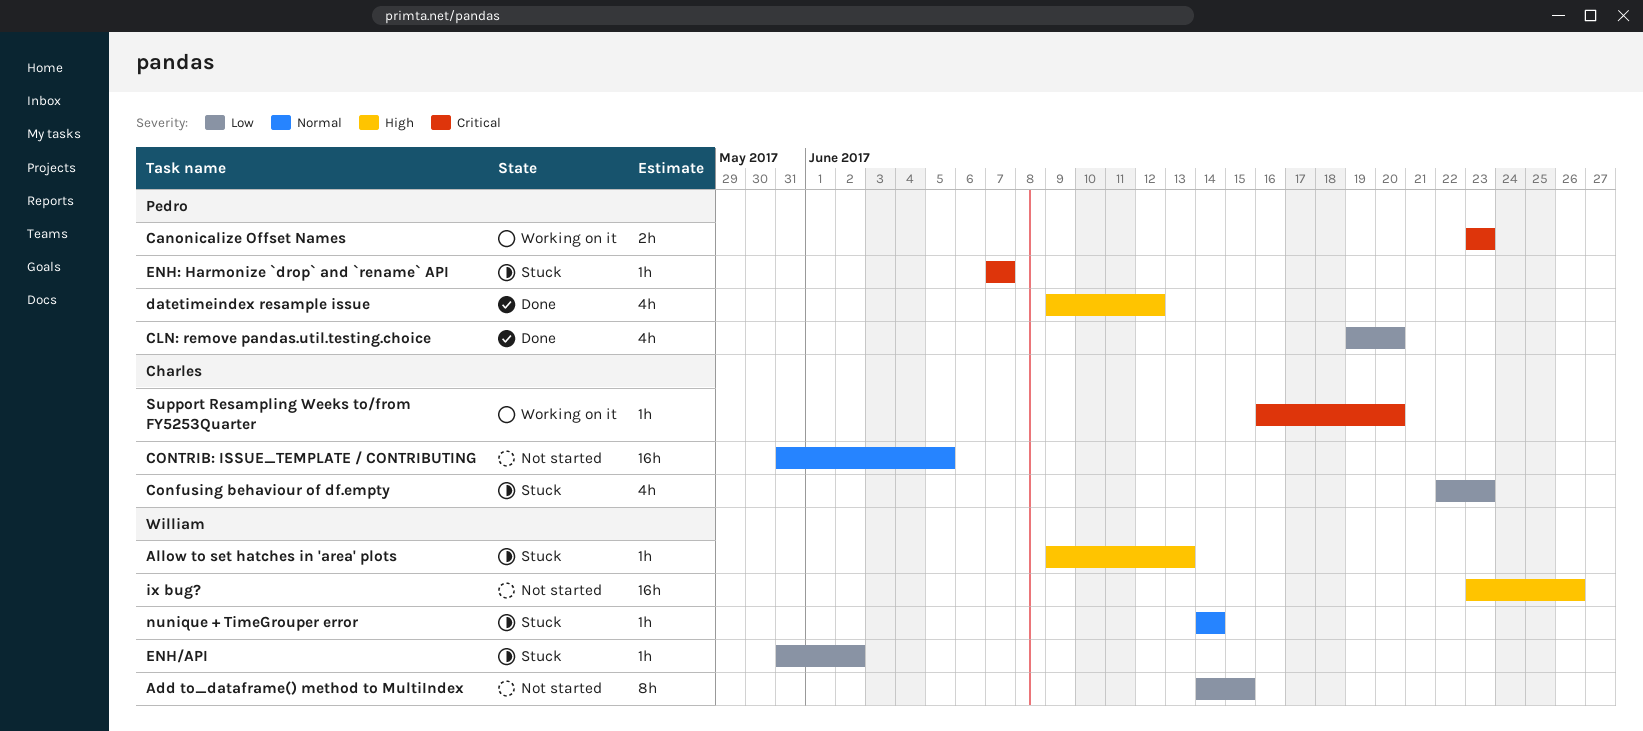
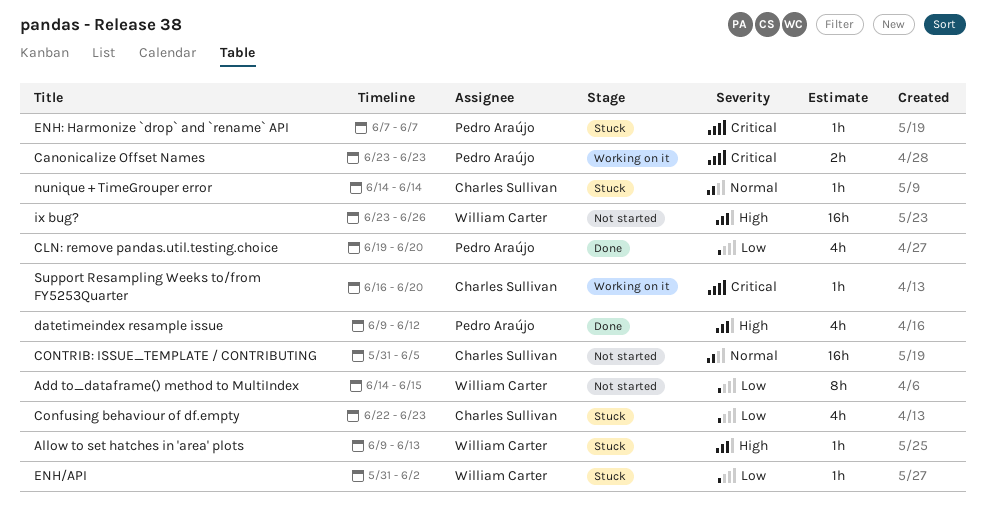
nunique + TimeGrouper error, owner: William Carter -> Charles Sullivan

